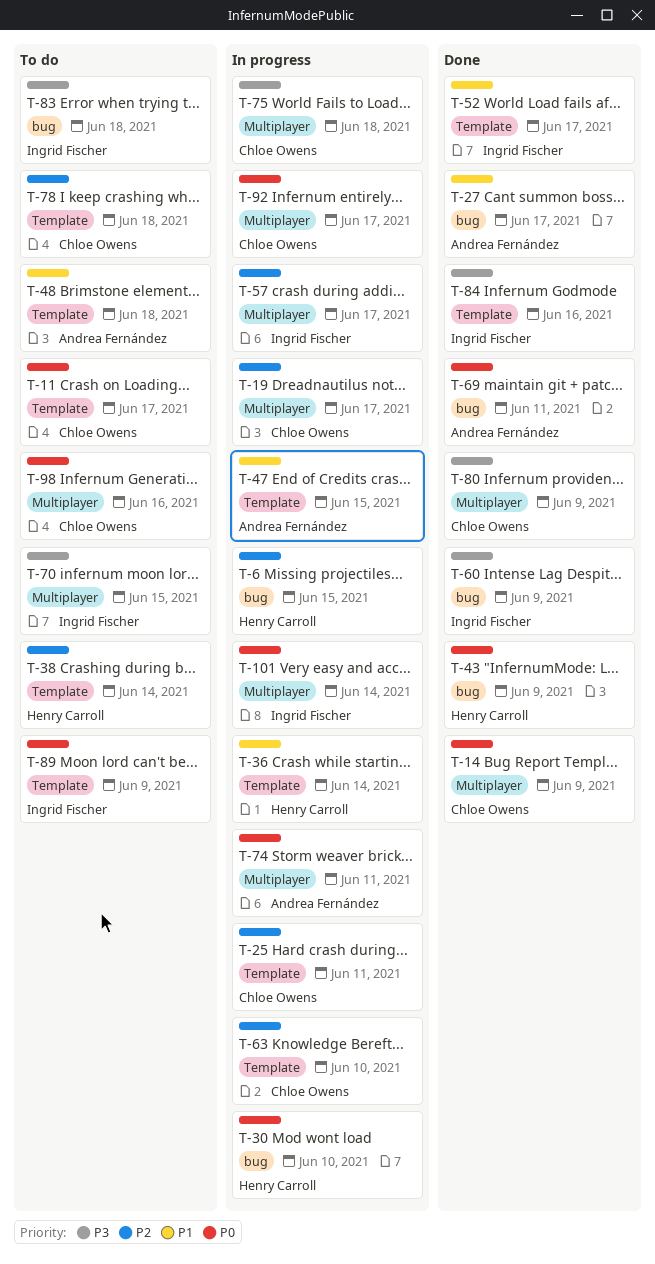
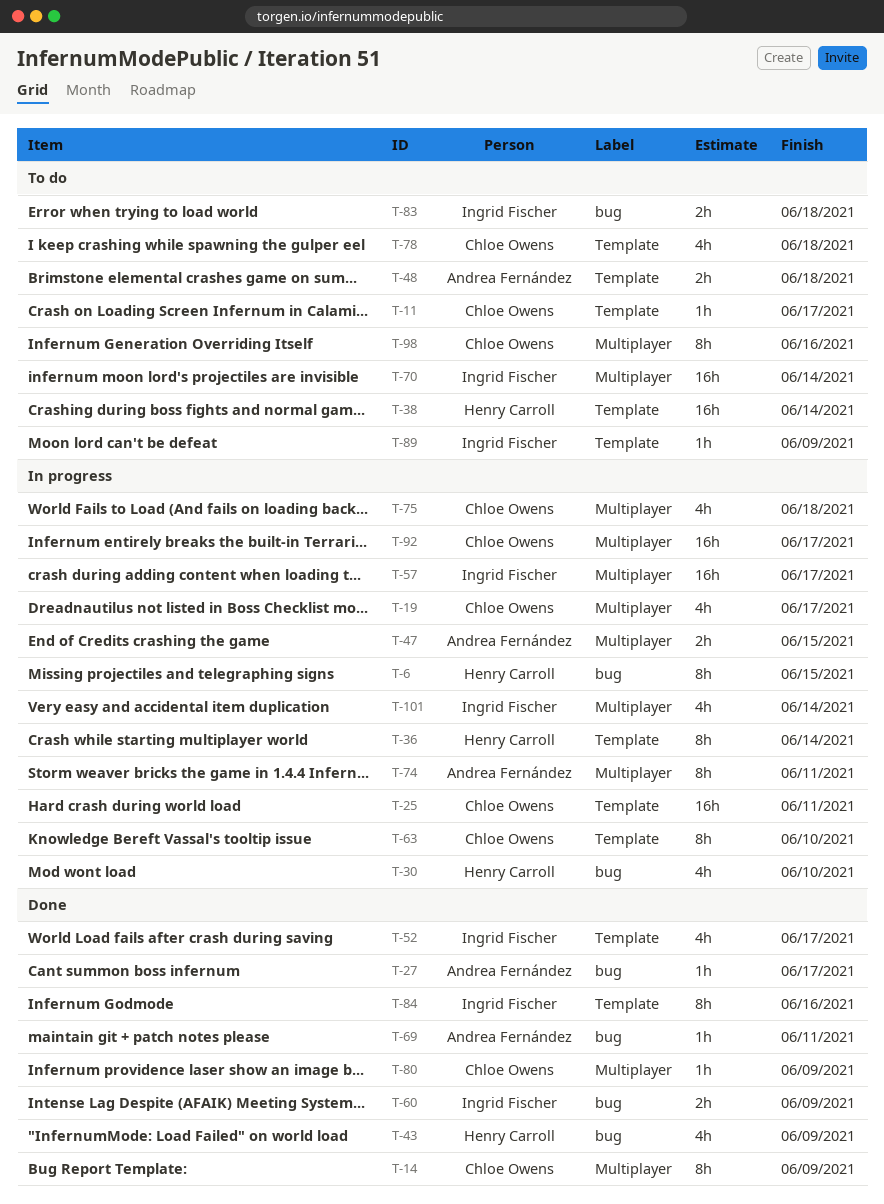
T-47, label: Template -> Multiplayer
T-70, due: Jun 15 -> Jun 14

